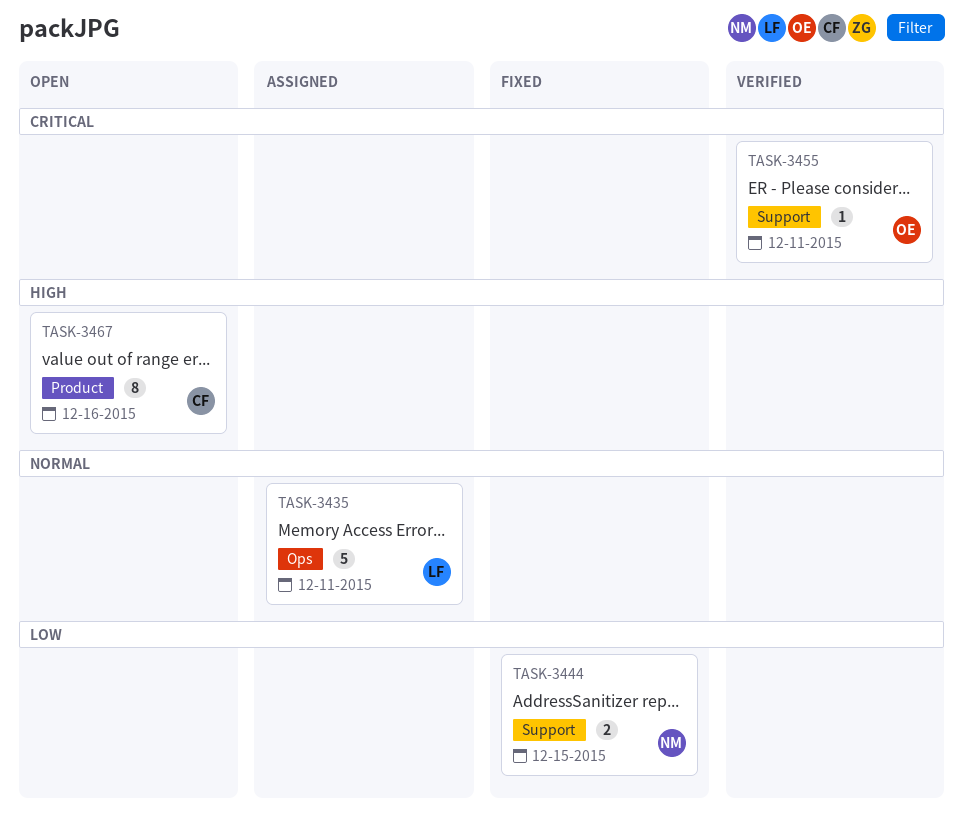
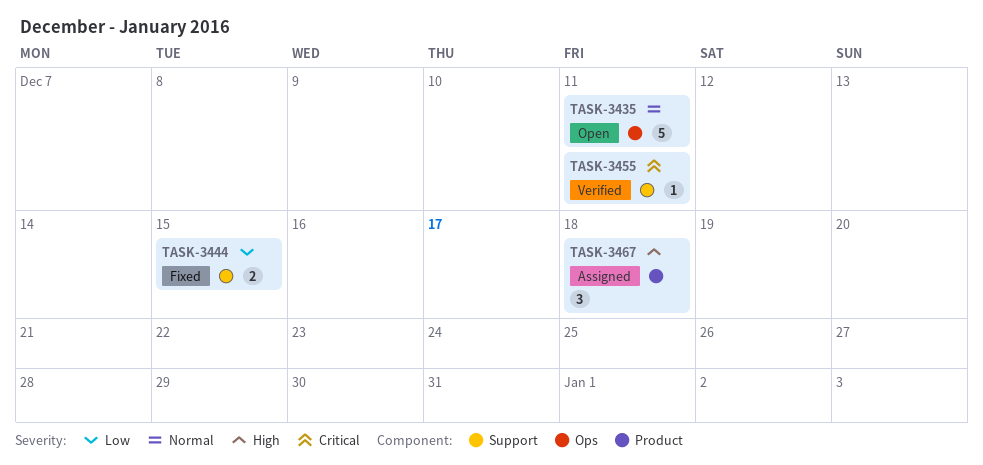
TASK-3435, status: Assigned -> Open
TASK-3467, status: Open -> Assigned
TASK-3467, estimate: 8 -> 3
TASK-3467, due: Dec 16 -> Dec 18

